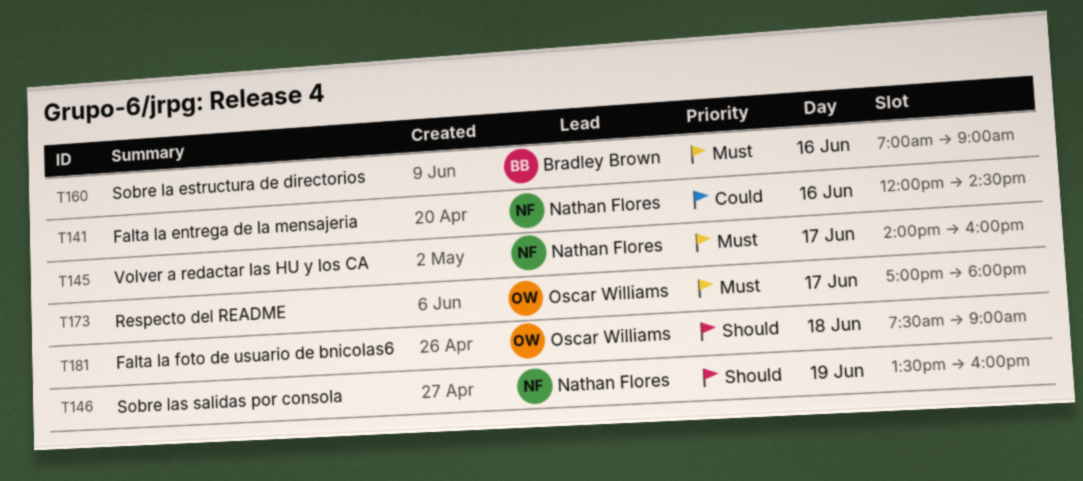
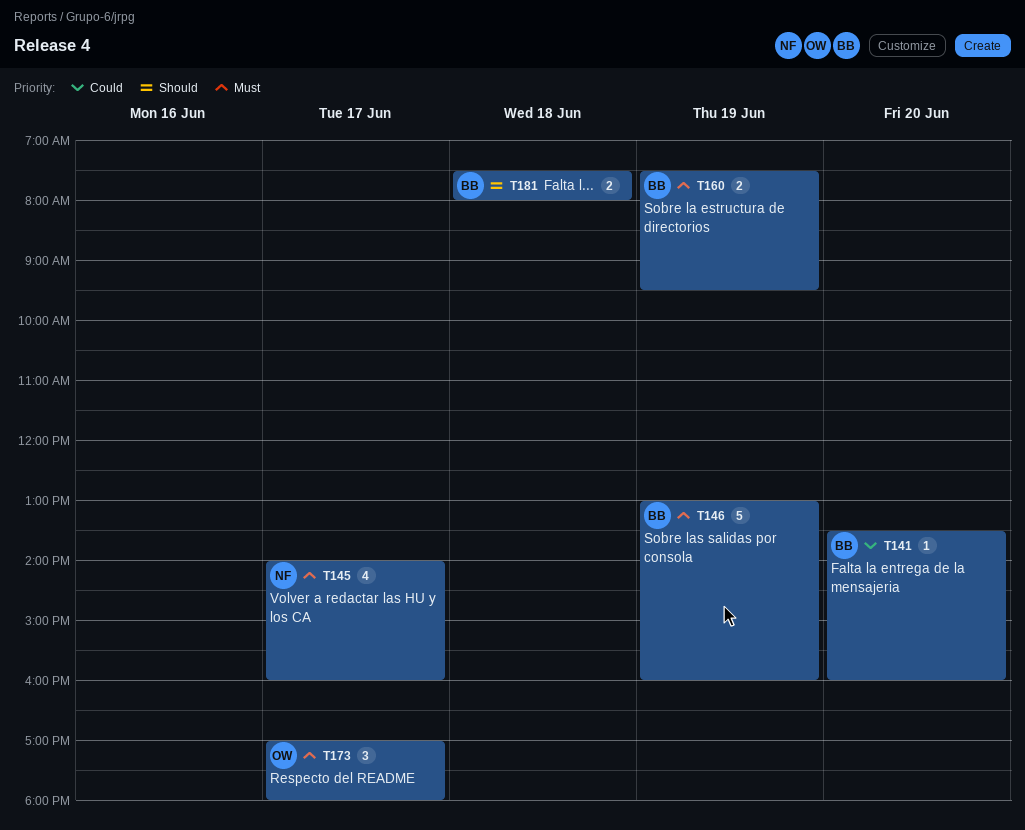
T141, owner: Nathan Flores -> Bradley Brown
T141, day: Jun 16 -> Jun 20
T141, begins: 12:00 -> 13:30
T141, ends: 14:30 -> 16:00
T146, owner: Nathan Flores -> Bradley Brown
T146, priority: Should -> Must
T146, begins: 13:30 -> 13:00
T160, day: Jun 16 -> Jun 19
T160, begins: 07:00 -> 07:30
T160, ends: 09:00 -> 09:30
T181, owner: Oscar Williams -> Bradley Brown
T181, ends: 09:00 -> 08:00

